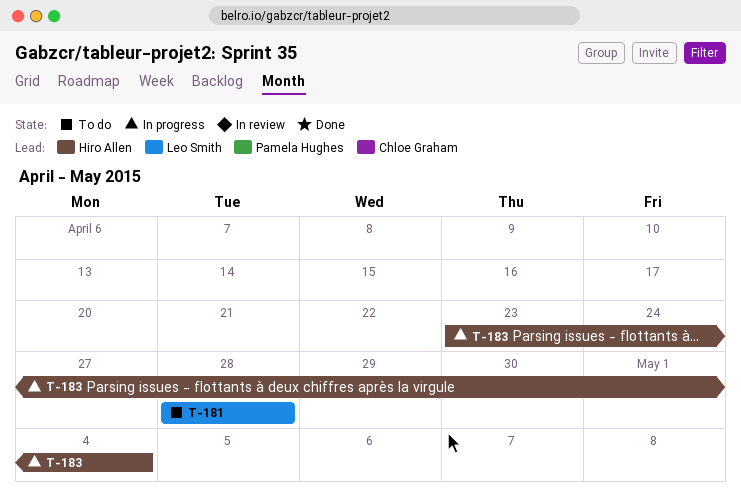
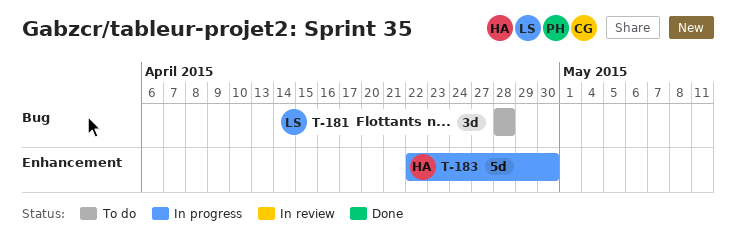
T-183, start: Apr 23 -> Apr 22
T-183, due: May 4 -> Apr 30

